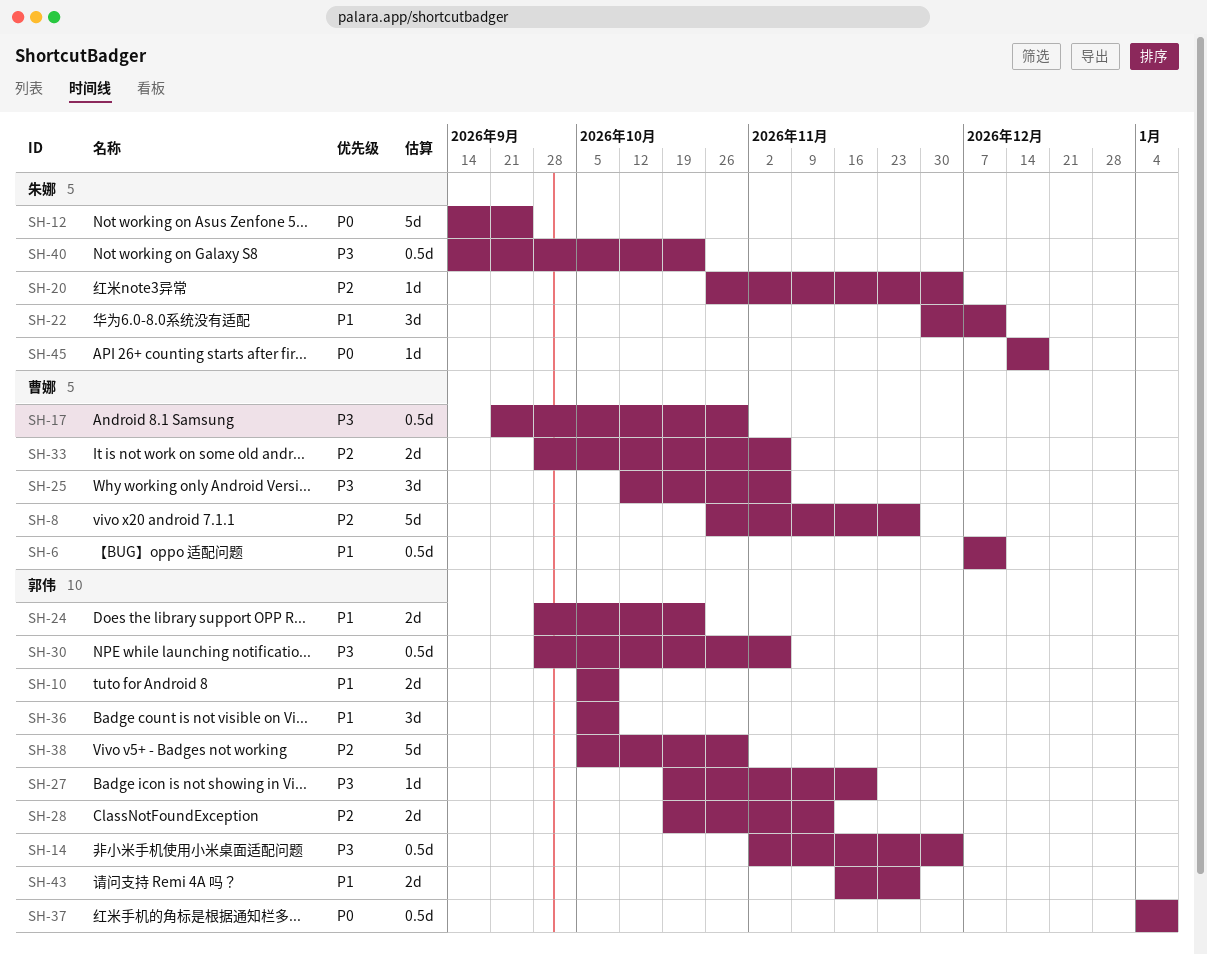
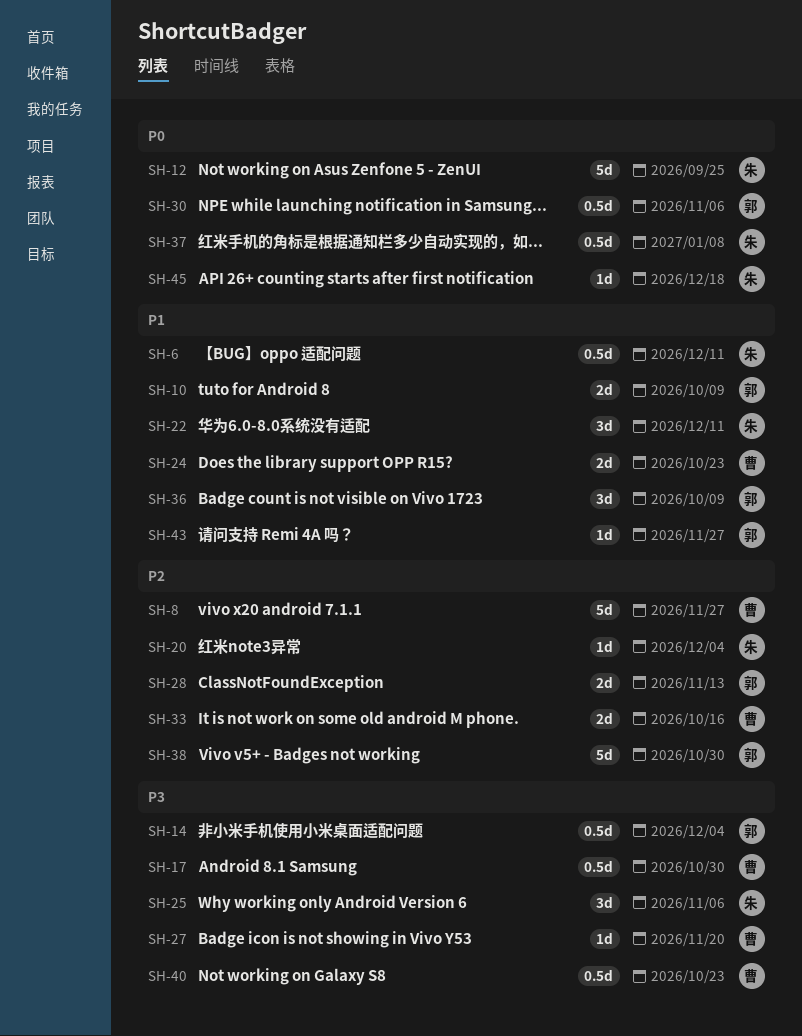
SH-6, owner: 曹娜 -> 朱娜
SH-24, owner: 郭伟 -> 曹娜
SH-25, owner: 曹娜 -> 朱娜
SH-27, owner: 郭伟 -> 曹娜
SH-30, priority: P3 -> P0
SH-33, due: Nov 6 -> Oct 16
SH-37, owner: 郭伟 -> 朱娜
SH-40, owner: 朱娜 -> 曹娜
SH-43, estimate: 2d -> 1d

